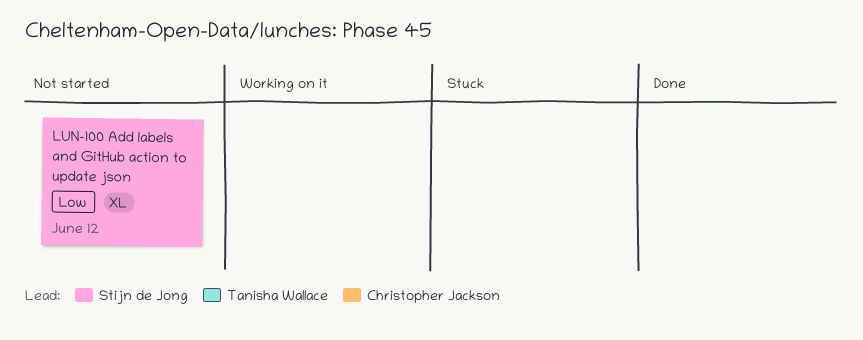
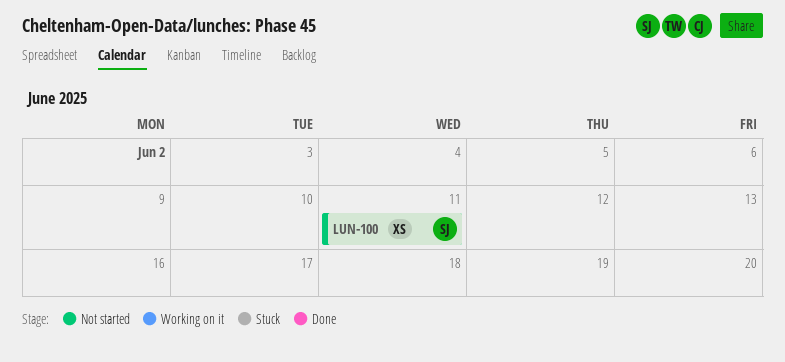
LUN-100, estimate: XL -> XS
LUN-100, due: Jun 12 -> Jun 11

